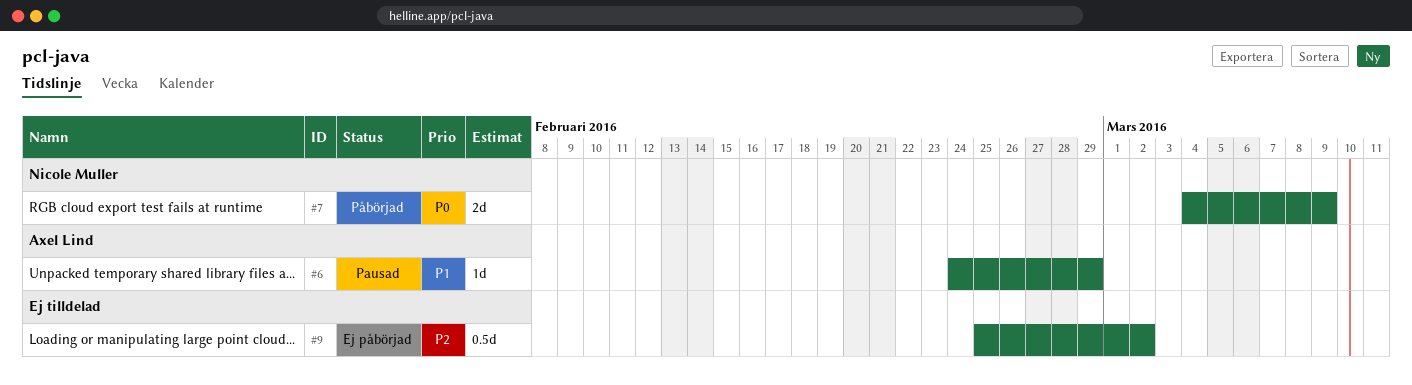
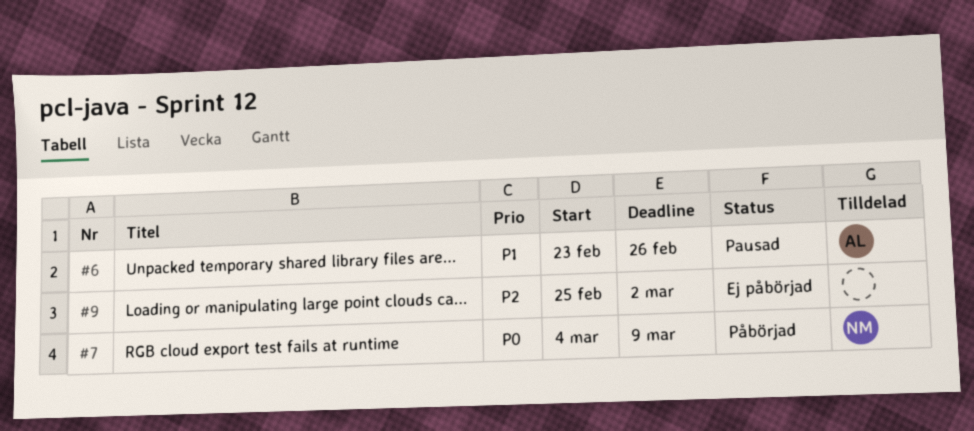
#6, start: Feb 24 -> Feb 23
#6, due: Feb 29 -> Feb 26

